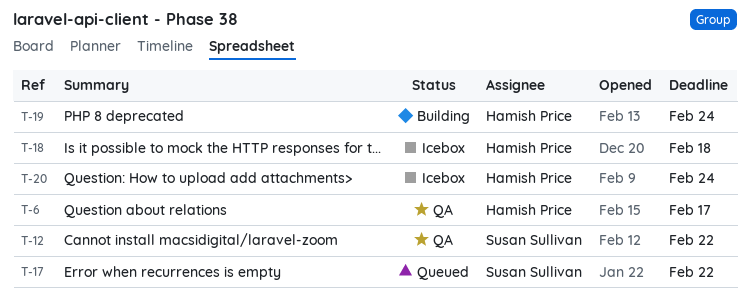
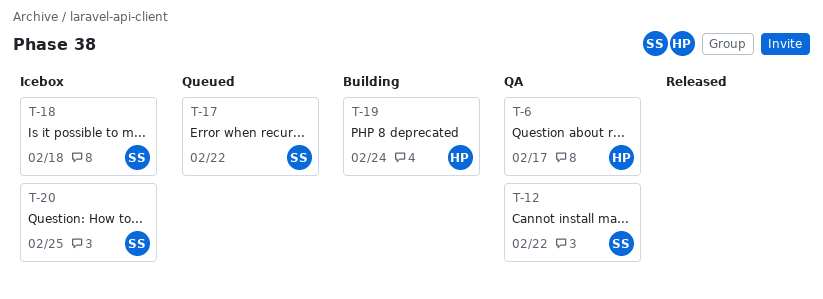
T-18, owner: Hamish Price -> Susan Sullivan
T-20, owner: Hamish Price -> Susan Sullivan
T-20, due: Feb 24 -> Feb 25

